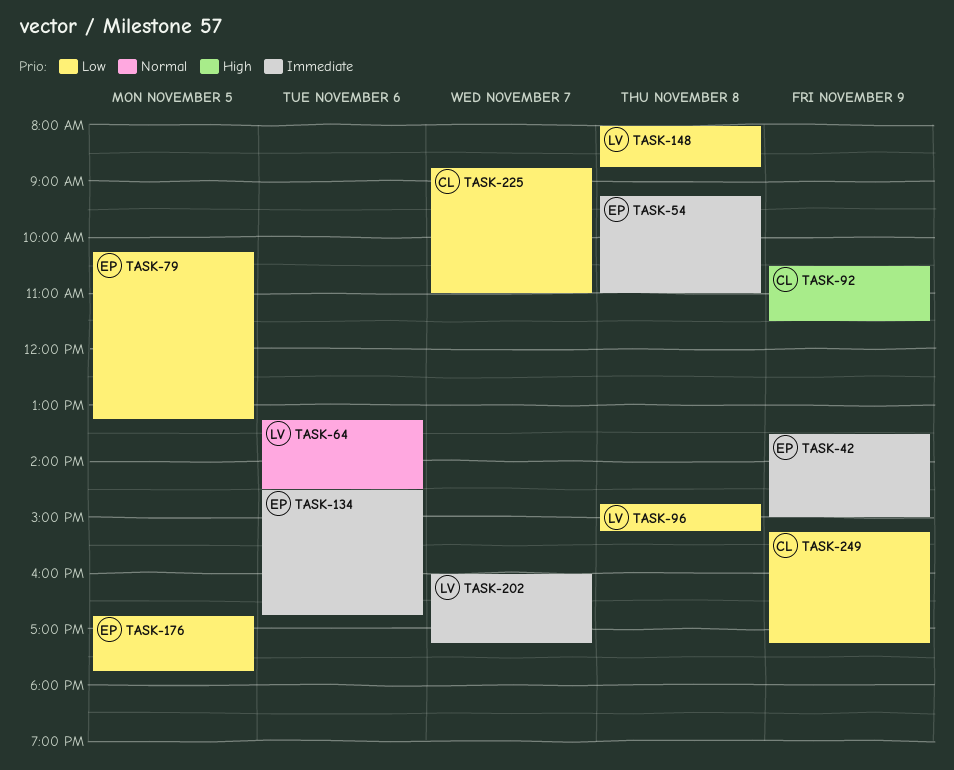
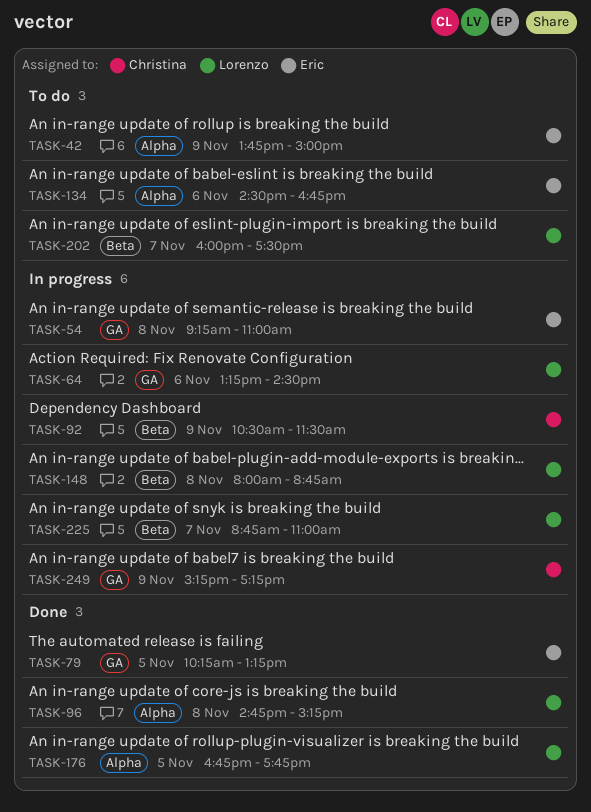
TASK-42, begins: 13:30 -> 13:45
TASK-176, owner: Eric -> Lorenzo
TASK-202, ends: 17:15 -> 17:30
TASK-225, owner: Christina -> Lorenzo

